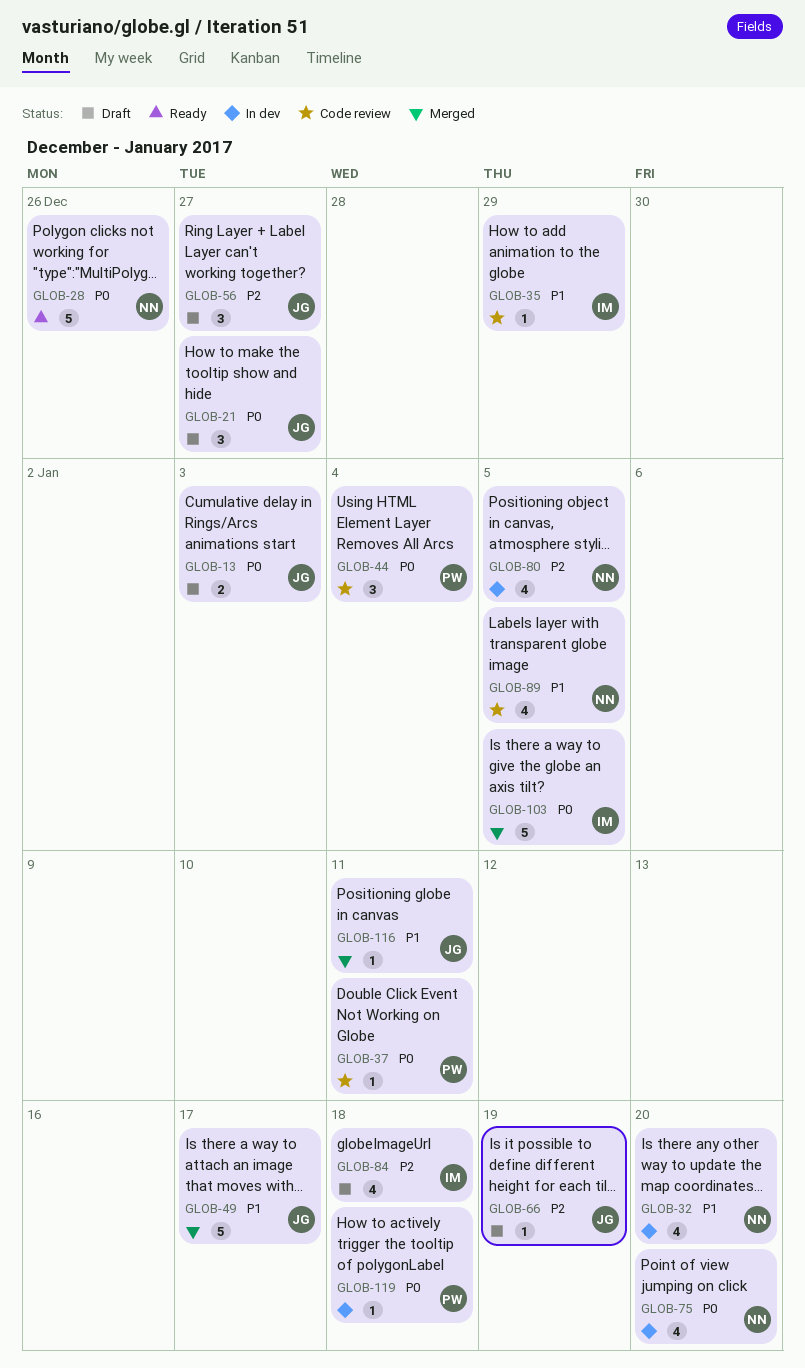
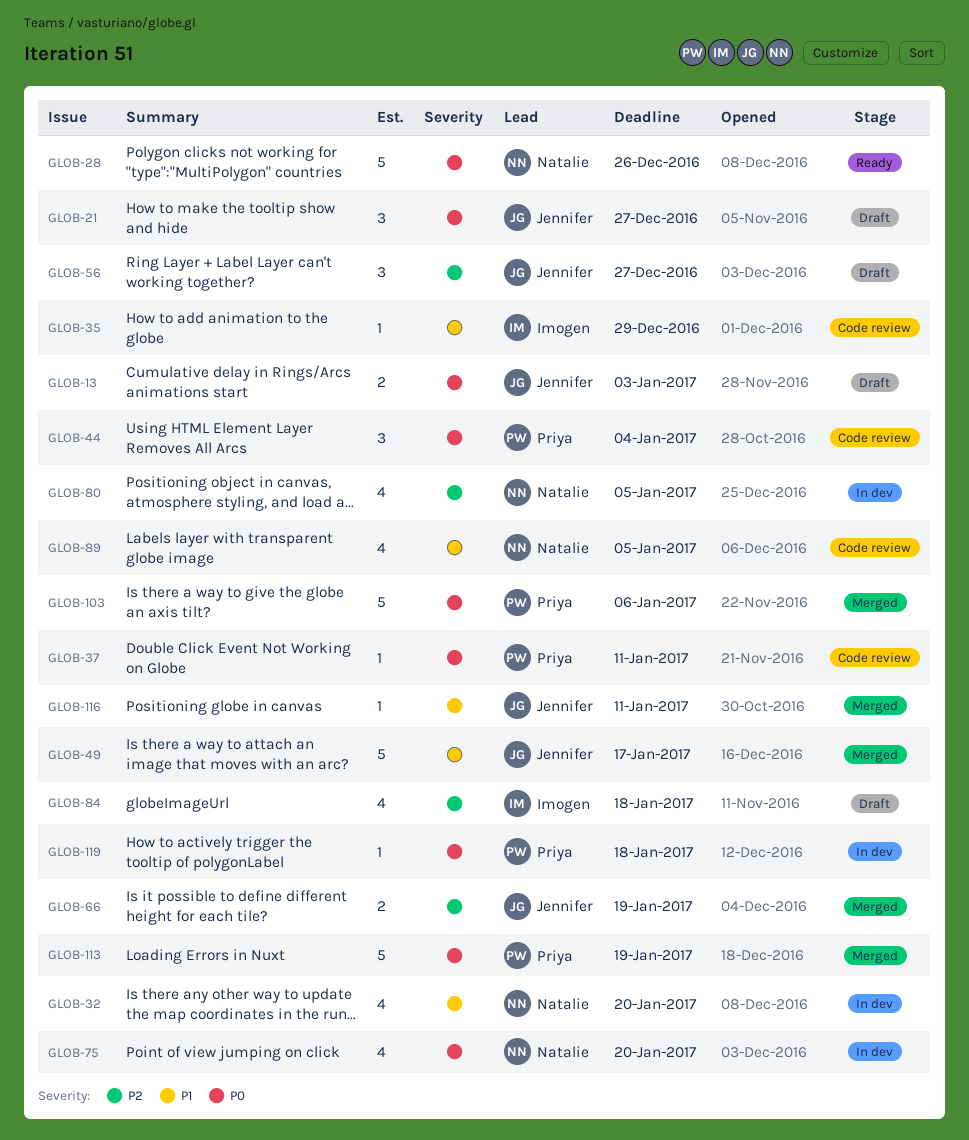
GLOB-66, status: Draft -> Merged
GLOB-66, estimate: 1 -> 2
GLOB-103, owner: Imogen -> Priya
GLOB-103, due: Jan 5 -> Jan 6
GLOB-113: none -> present

